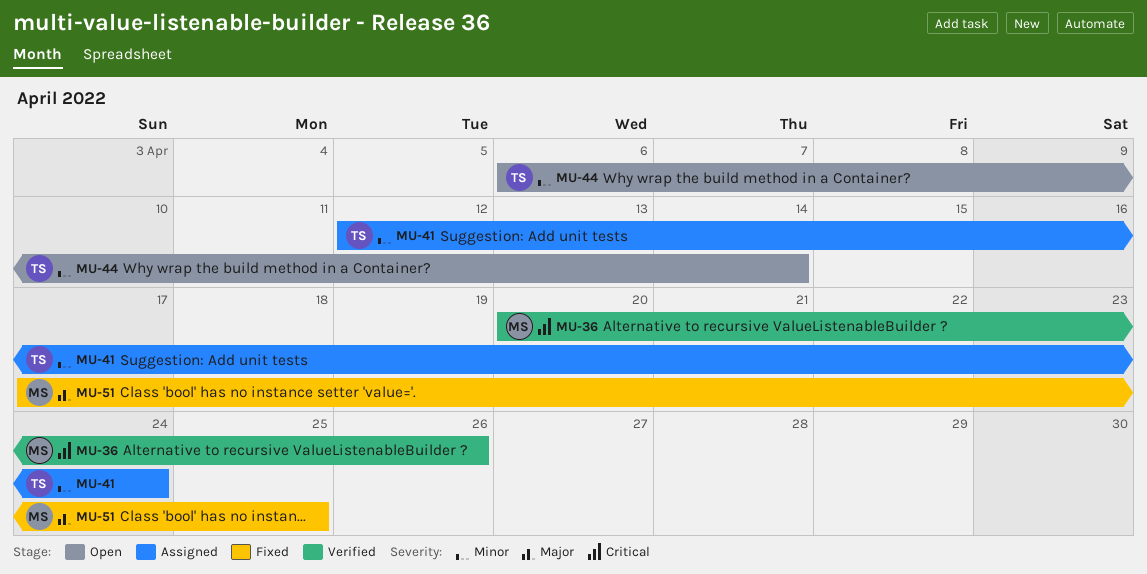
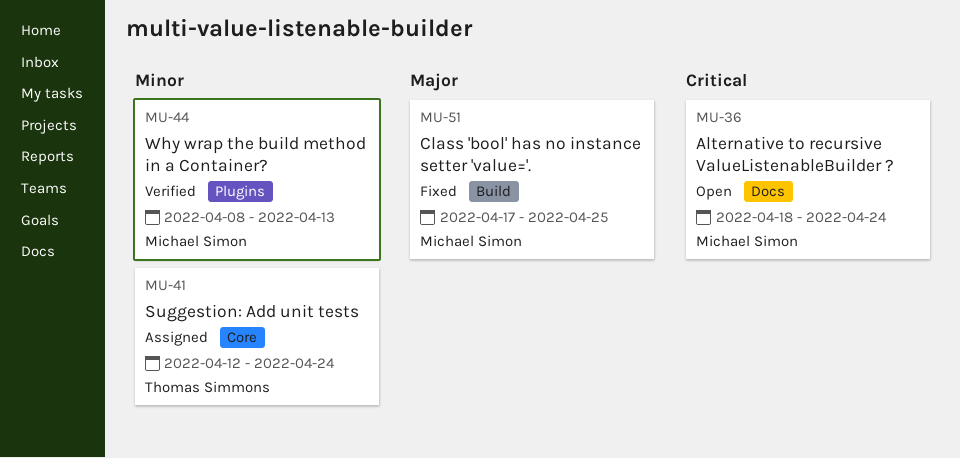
MU-36, status: Verified -> Open
MU-36, start: Apr 20 -> Apr 18
MU-36, due: Apr 26 -> Apr 24
MU-44, status: Open -> Verified
MU-44, owner: Thomas Simmons -> Michael Simon
MU-44, start: Apr 6 -> Apr 8
MU-44, due: Apr 14 -> Apr 13

